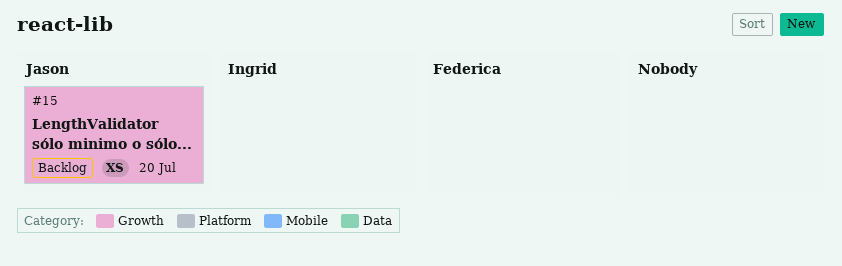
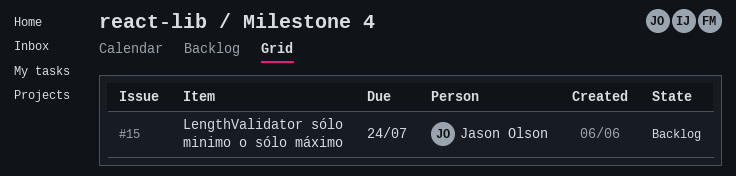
#15, due: Jul 20 -> Jul 24

